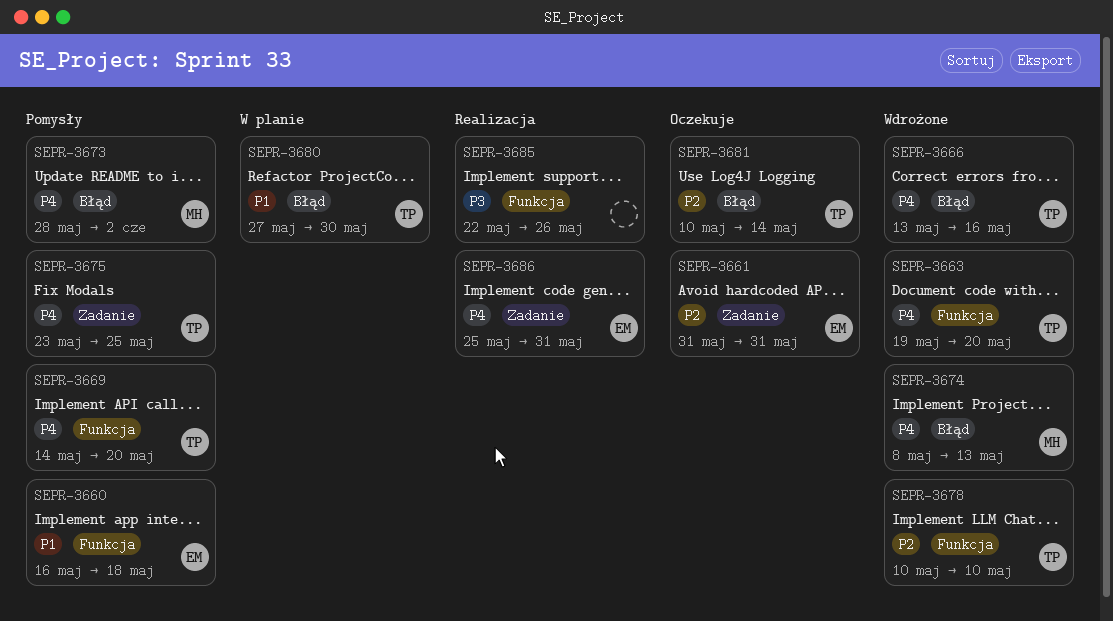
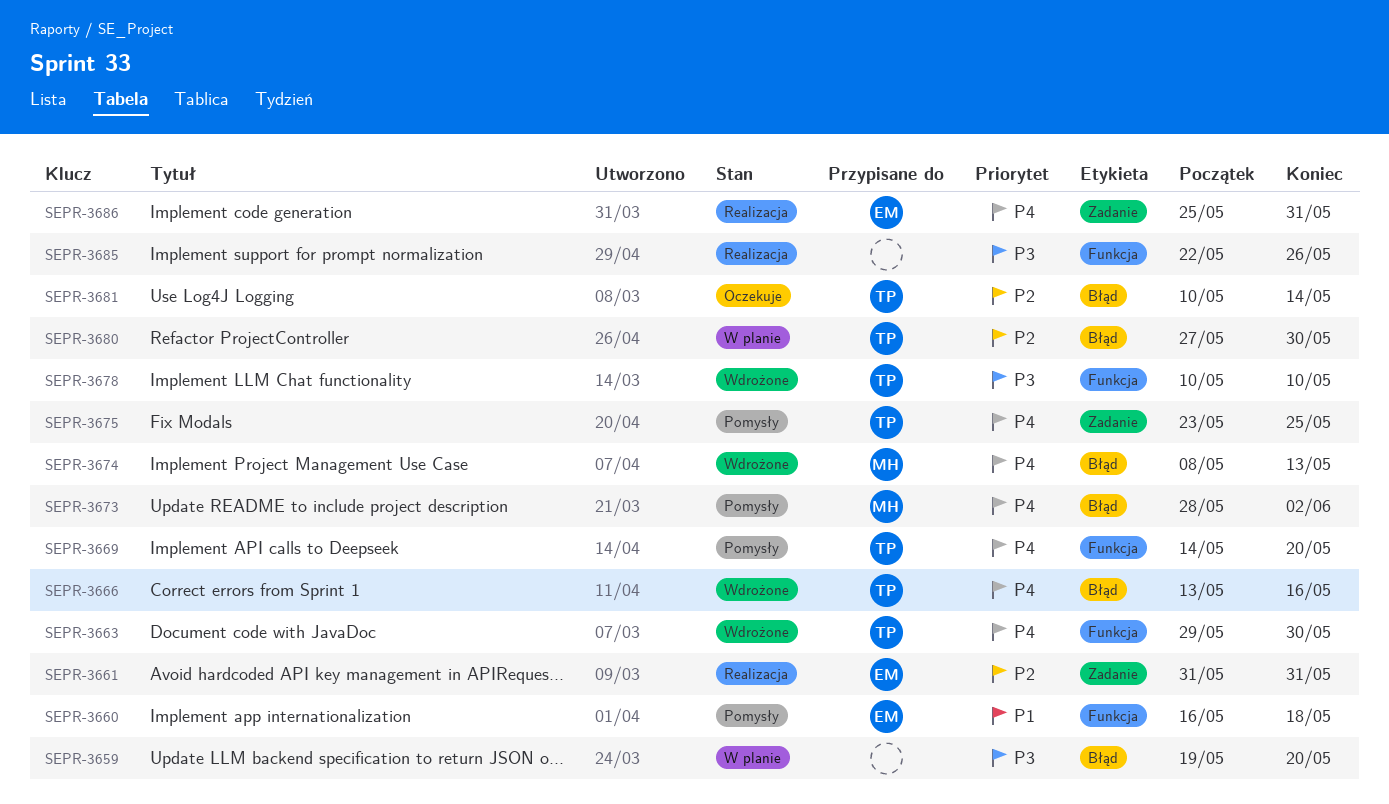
SEPR-3659: none -> present
SEPR-3661, status: Oczekuje -> Realizacja
SEPR-3663, start: May 19 -> May 29
SEPR-3663, due: May 20 -> May 30
SEPR-3678, priority: P2 -> P3
SEPR-3680, priority: P1 -> P2

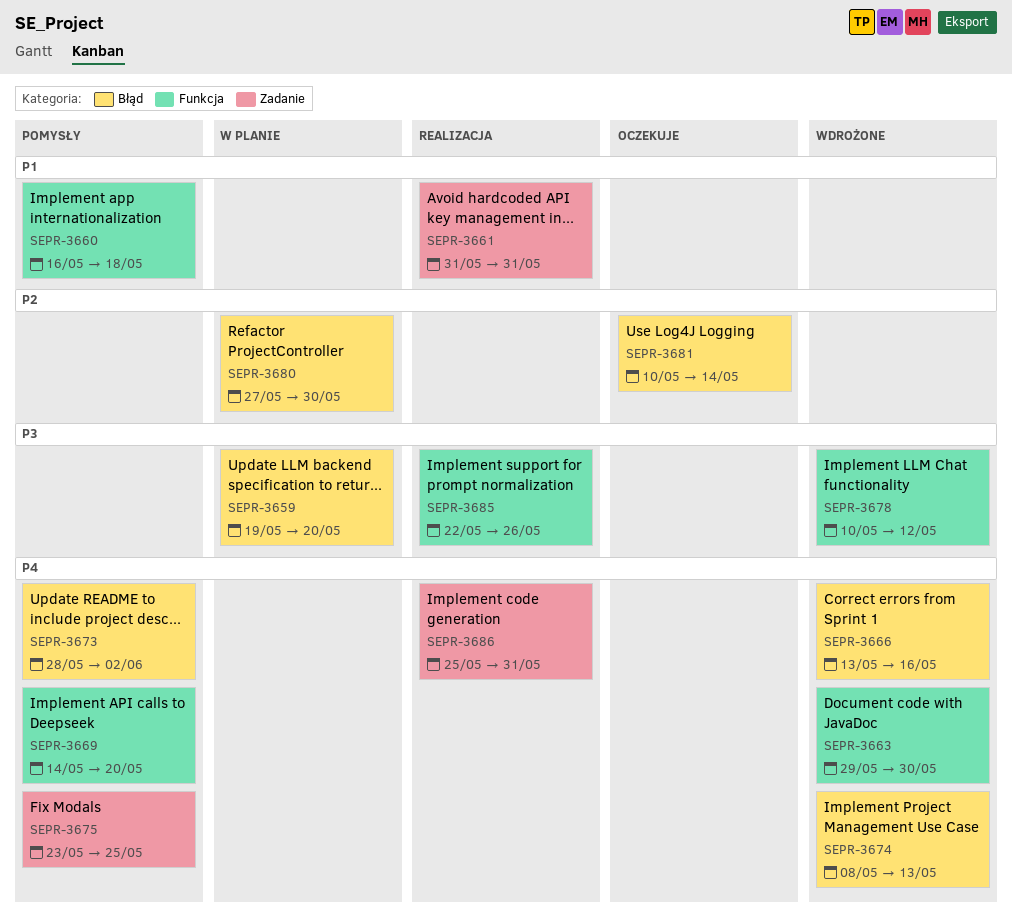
SEPR-3661, priority: P2 -> P1
SEPR-3678, due: May 10 -> May 12

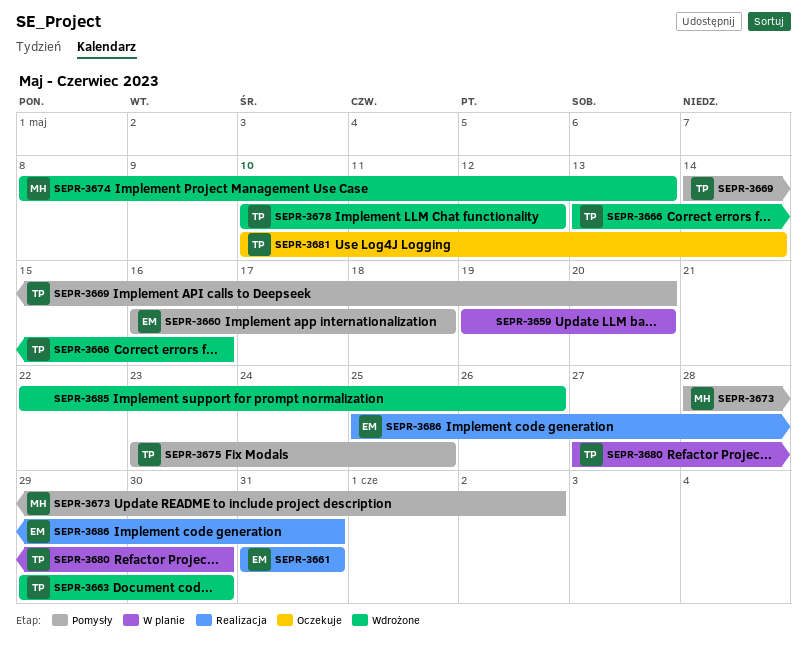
SEPR-3685, status: Realizacja -> Wdrożone

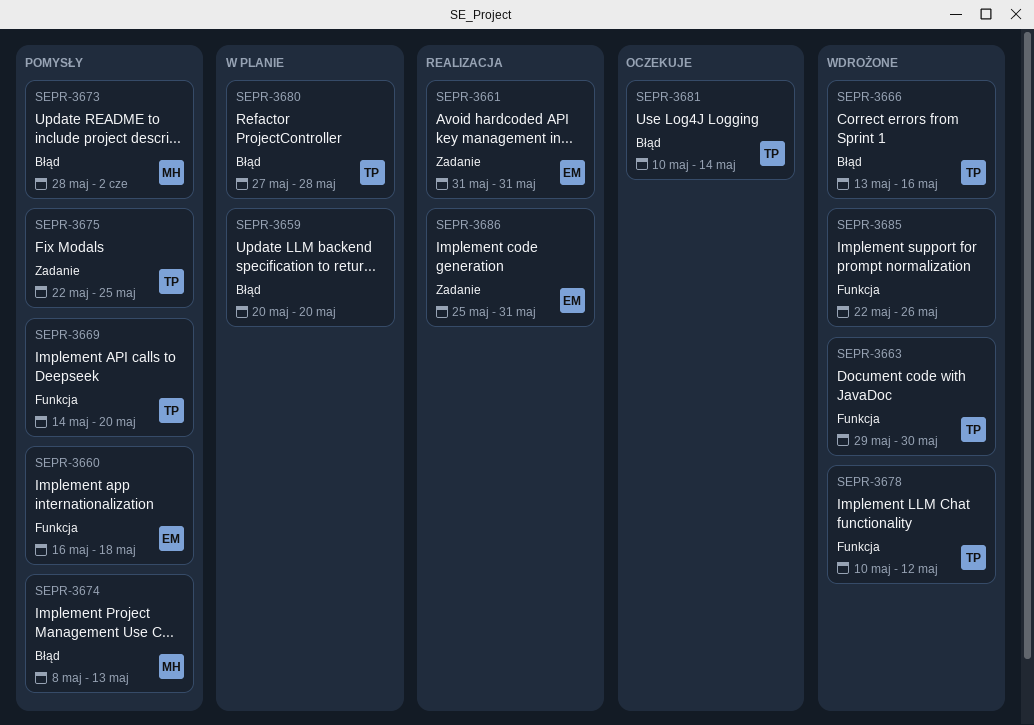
SEPR-3659, start: May 19 -> May 20
SEPR-3674, status: Wdrożone -> Pomysły
SEPR-3675, start: May 23 -> May 22
SEPR-3680, due: May 30 -> May 28

